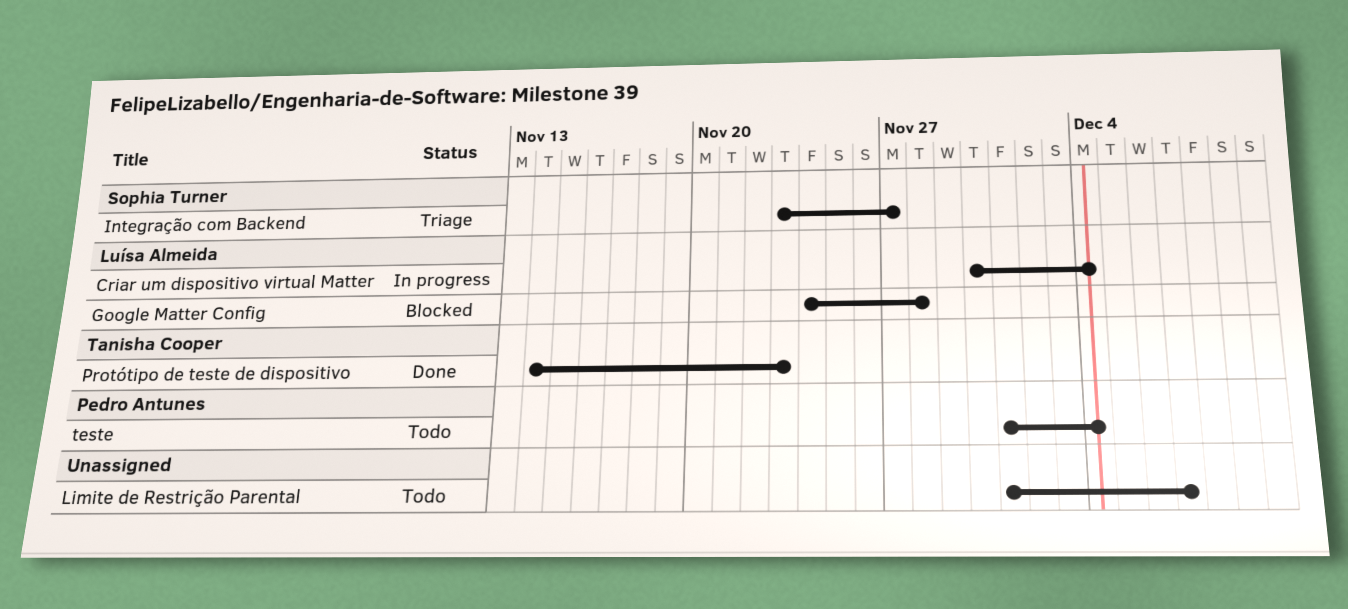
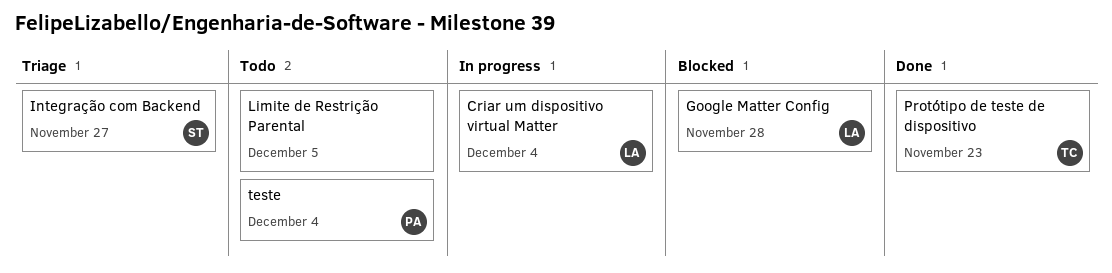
Limite de Restrição Parental, due: Dec 7 -> Dec 5

